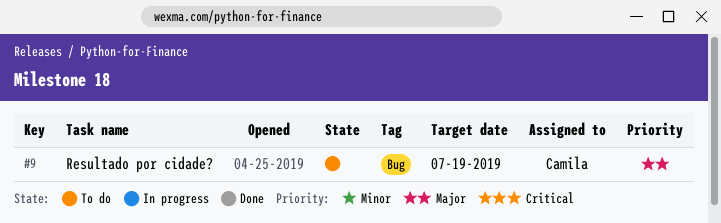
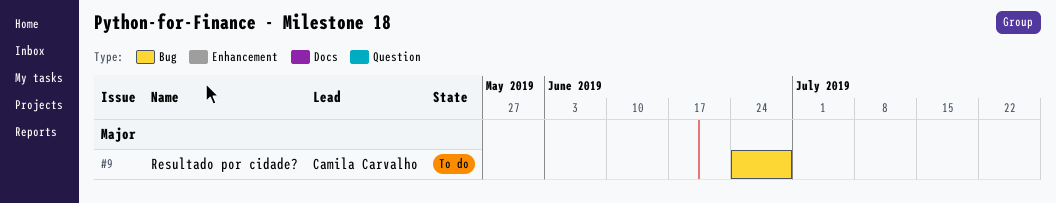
#9, due: Jul 19 -> Jun 28

